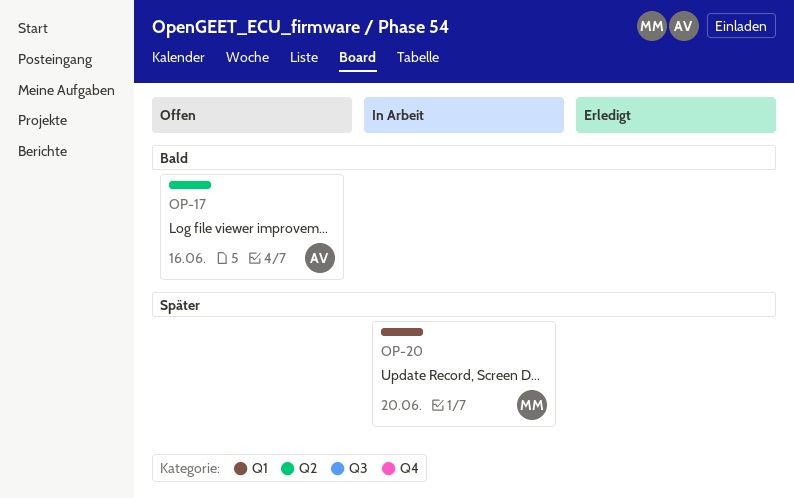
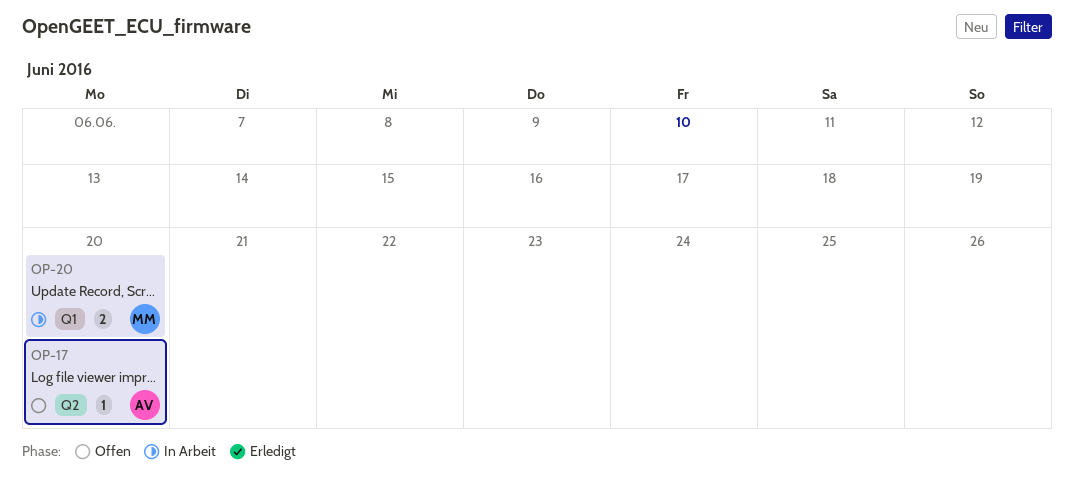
OP-17, due: Jun 16 -> Jun 20

